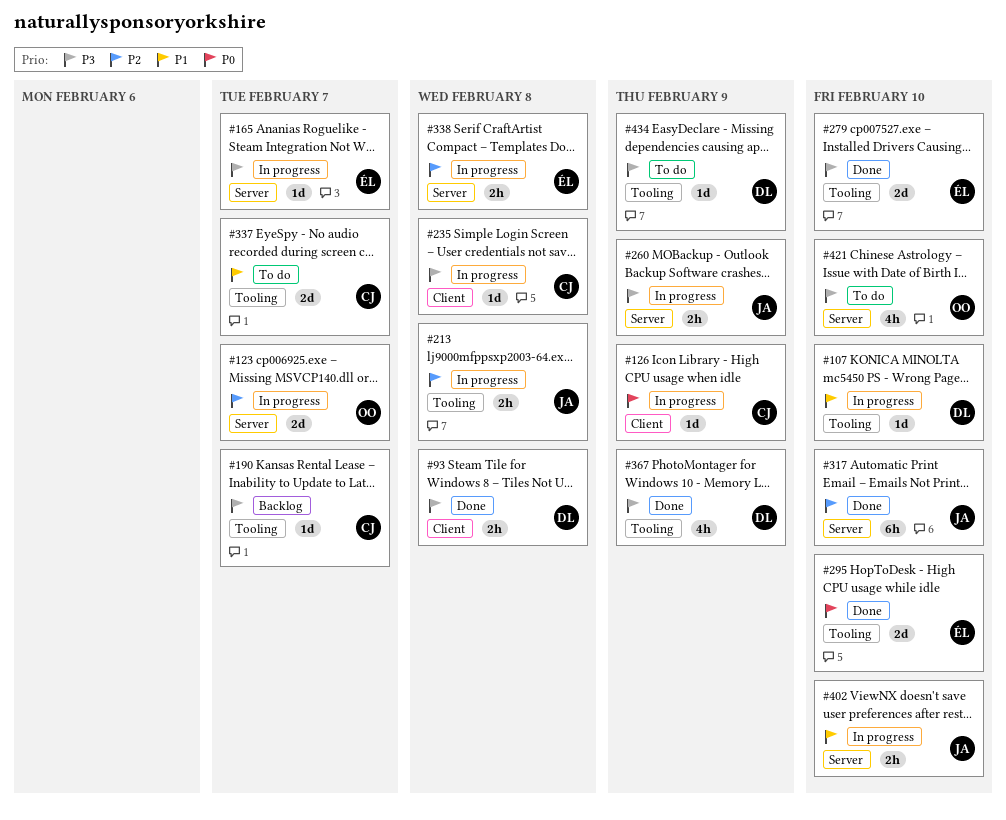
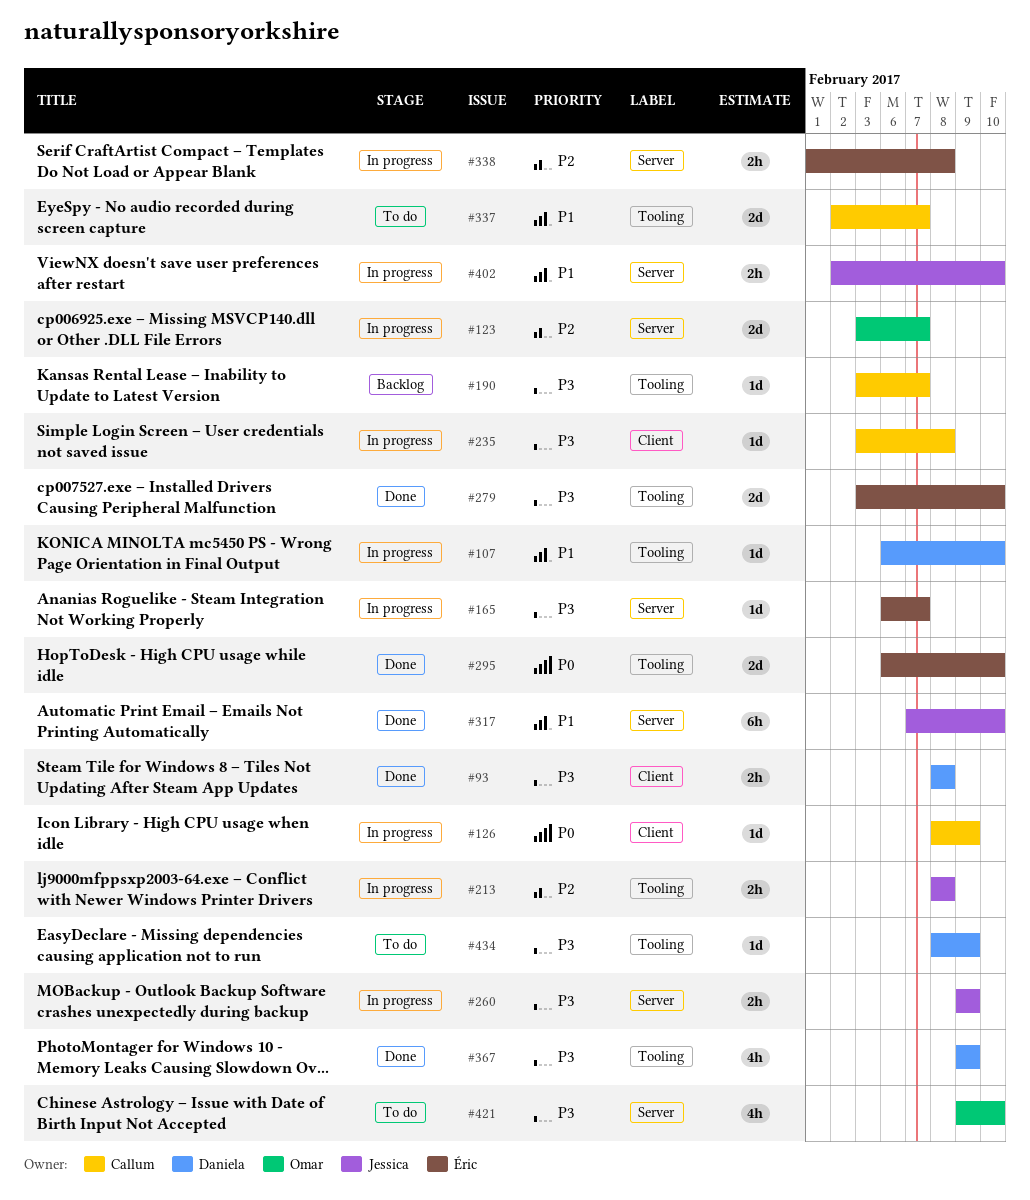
#317, priority: P2 -> P1

